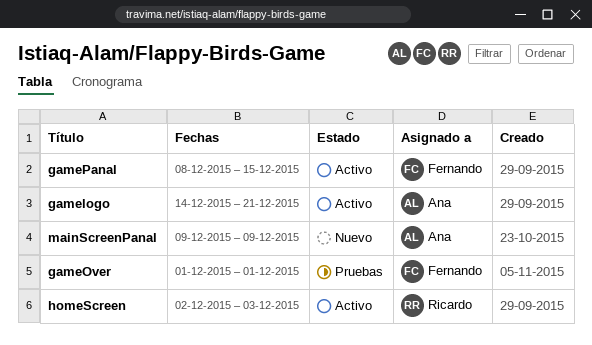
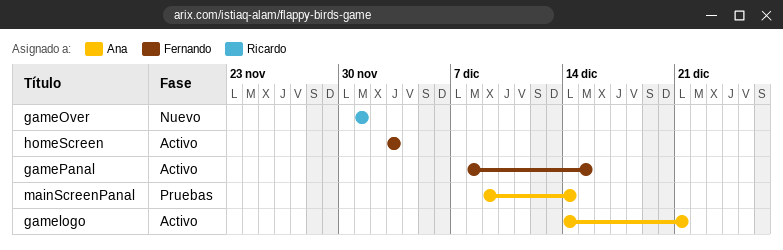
gameOver, status: Pruebas -> Nuevo
gameOver, owner: Fernando -> Ricardo
homeScreen, owner: Ricardo -> Fernando
homeScreen, start: Dec 2 -> Dec 3
mainScreenPanal, status: Nuevo -> Pruebas
mainScreenPanal, due: Dec 9 -> Dec 14

